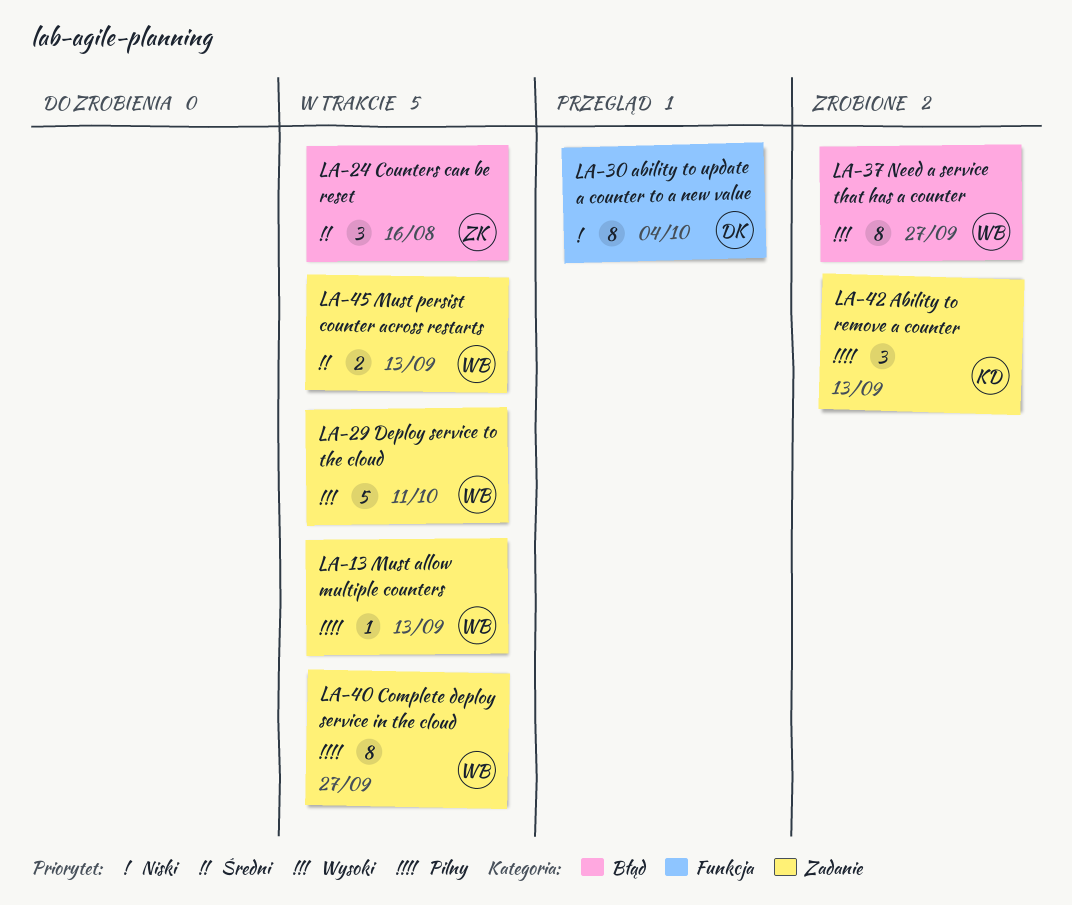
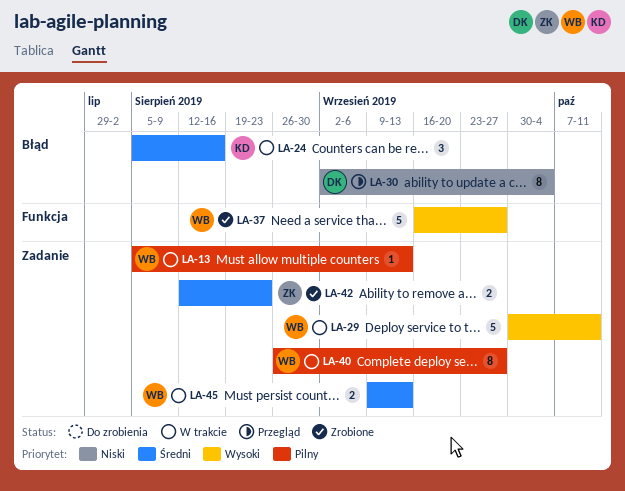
LA-24, owner: ZK -> KD
LA-30, label: Funkcja -> Błąd
LA-37, label: Błąd -> Funkcja
LA-37, estimate: 8 -> 5
LA-42, owner: KD -> ZK
LA-42, priority: Pilny -> Średni
LA-42, estimate: 3 -> 2
LA-42, due: Sep 13 -> Aug 23

